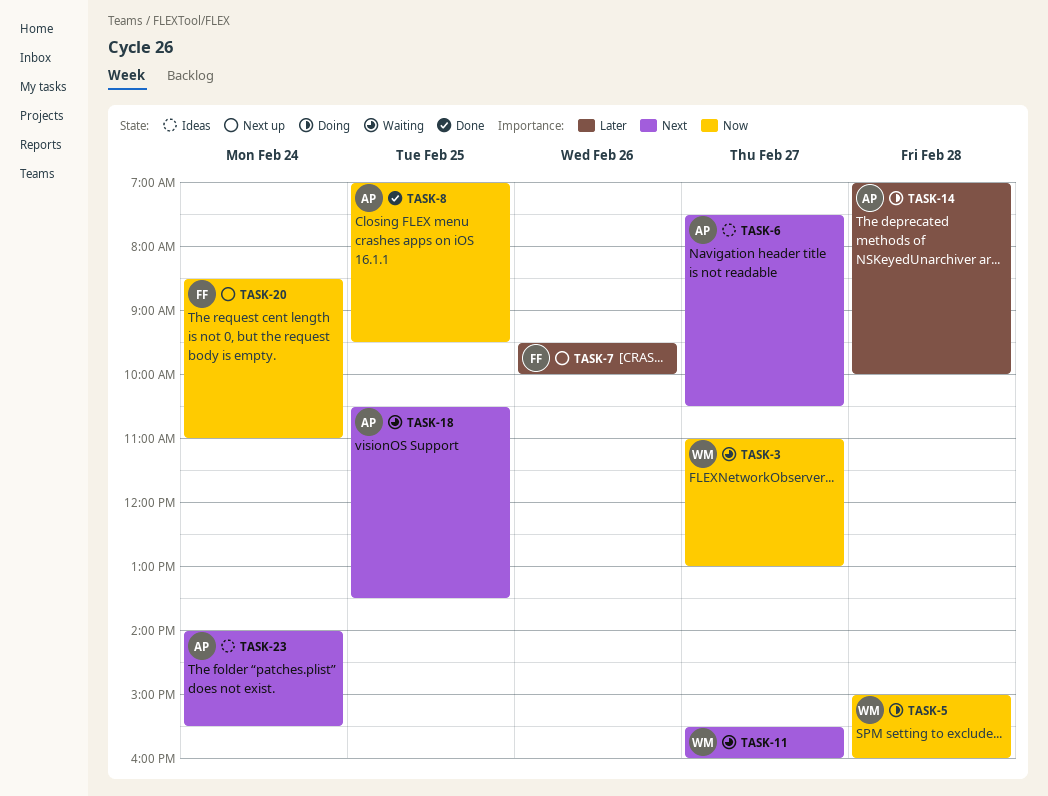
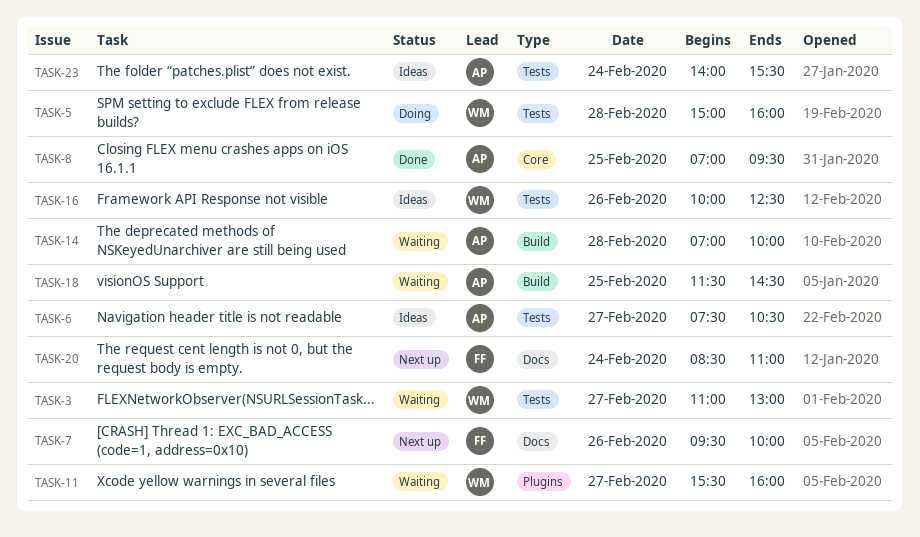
TASK-14, status: Doing -> Waiting
TASK-16: none -> present
TASK-18, begins: 10:30 -> 11:30
TASK-18, ends: 13:30 -> 14:30

